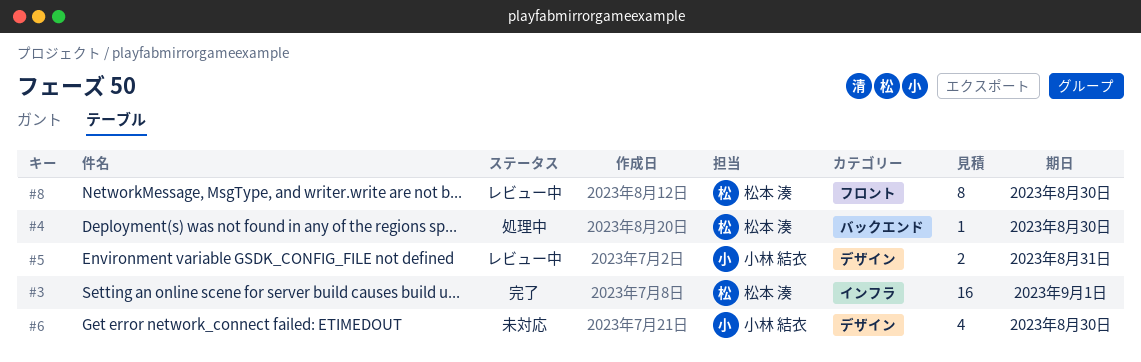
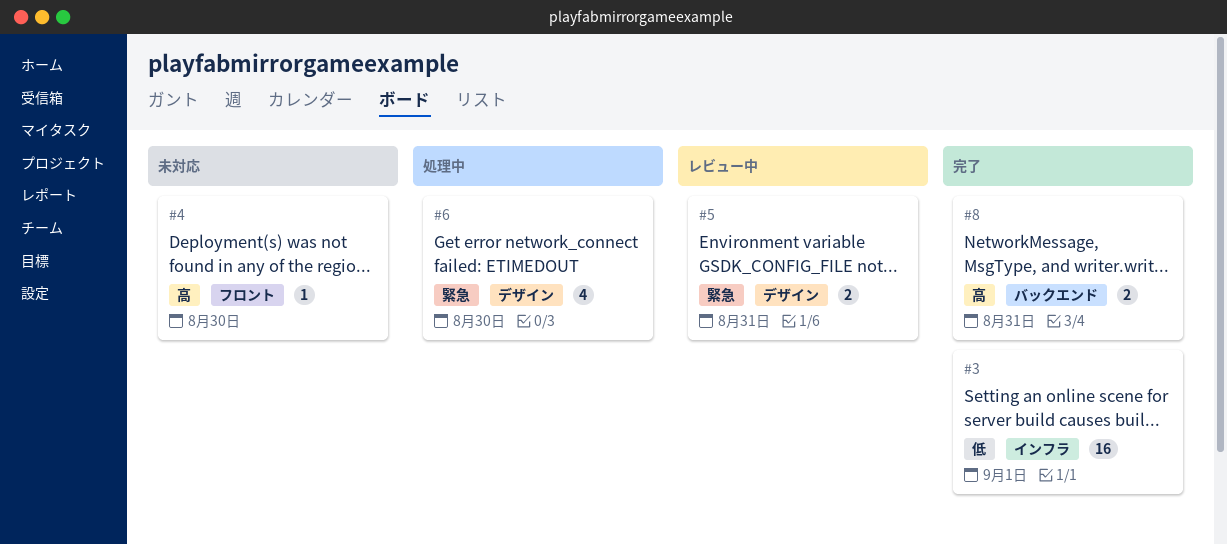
#4, status: 処理中 -> 未対応
#4, label: バックエンド -> フロント
#6, status: 未対応 -> 処理中
#8, status: レビュー中 -> 完了
#8, label: フロント -> バックエンド
#8, estimate: 8 -> 2
#8, due: Aug 30 -> Aug 31

